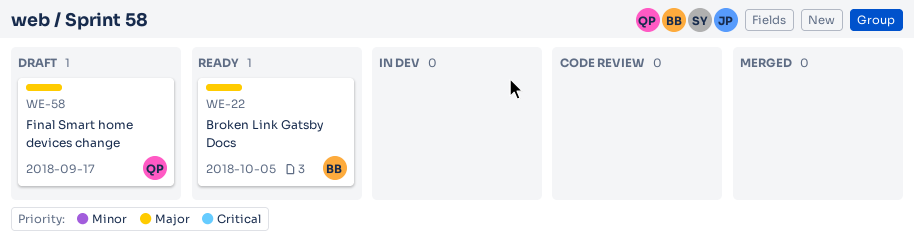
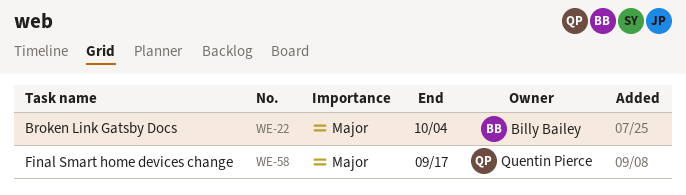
WE-22, due: Oct 5 -> Oct 4

